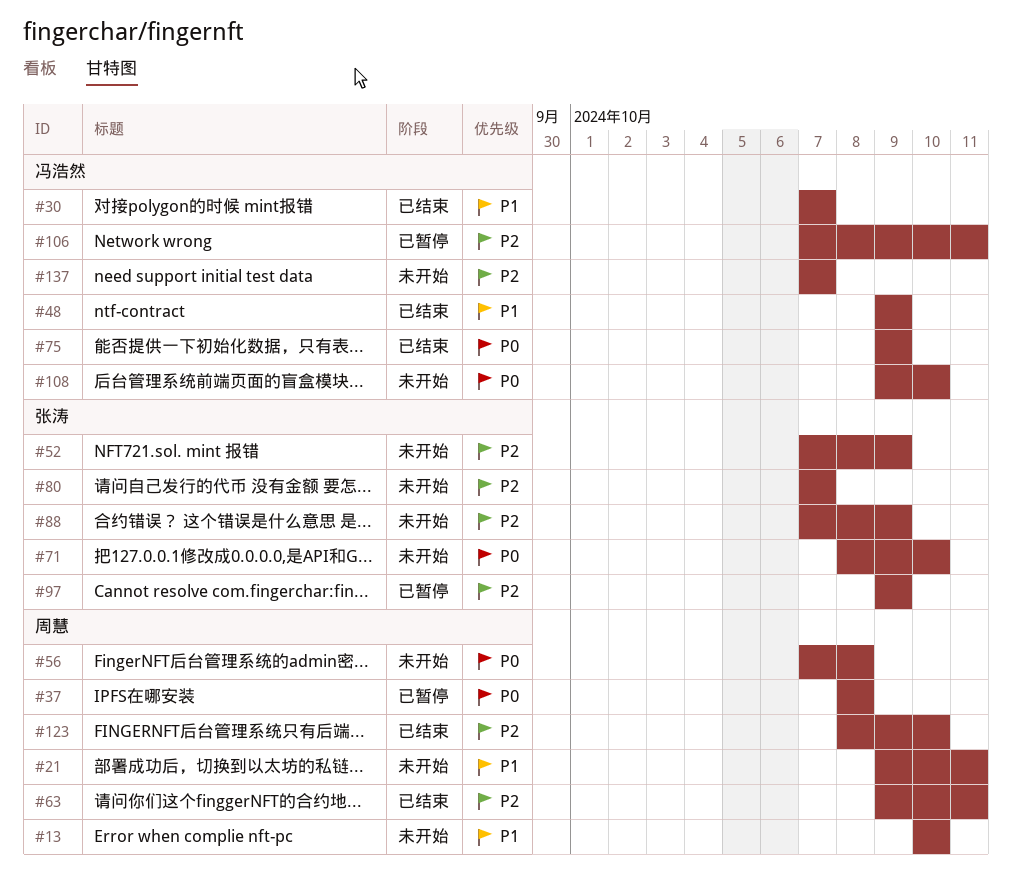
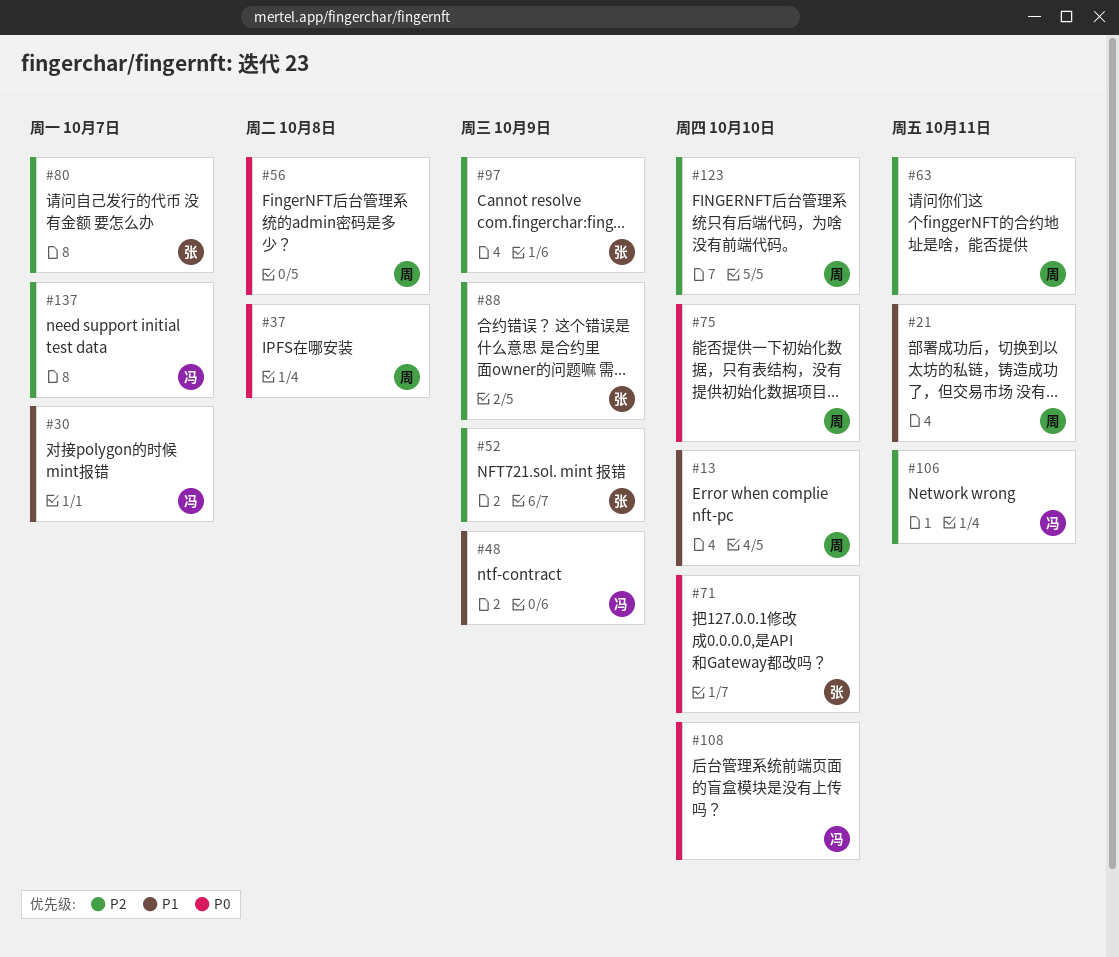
#75, owner: 冯浩然 -> 周慧
#75, due: Oct 9 -> Oct 10

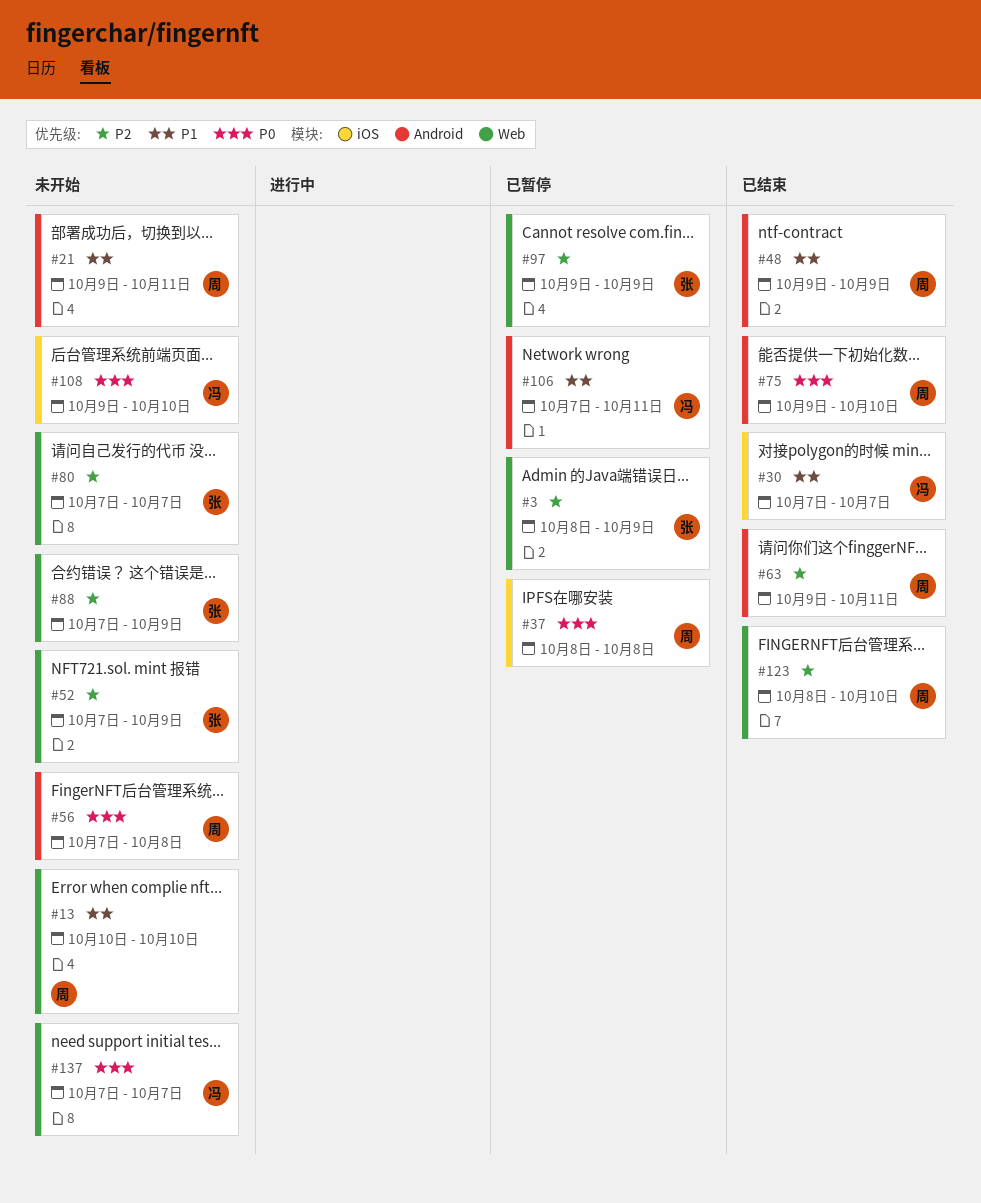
#3: none -> present
#48, owner: 冯 -> 周
#71: present -> none
#106, priority: P2 -> P1
#137, priority: P2 -> P0

